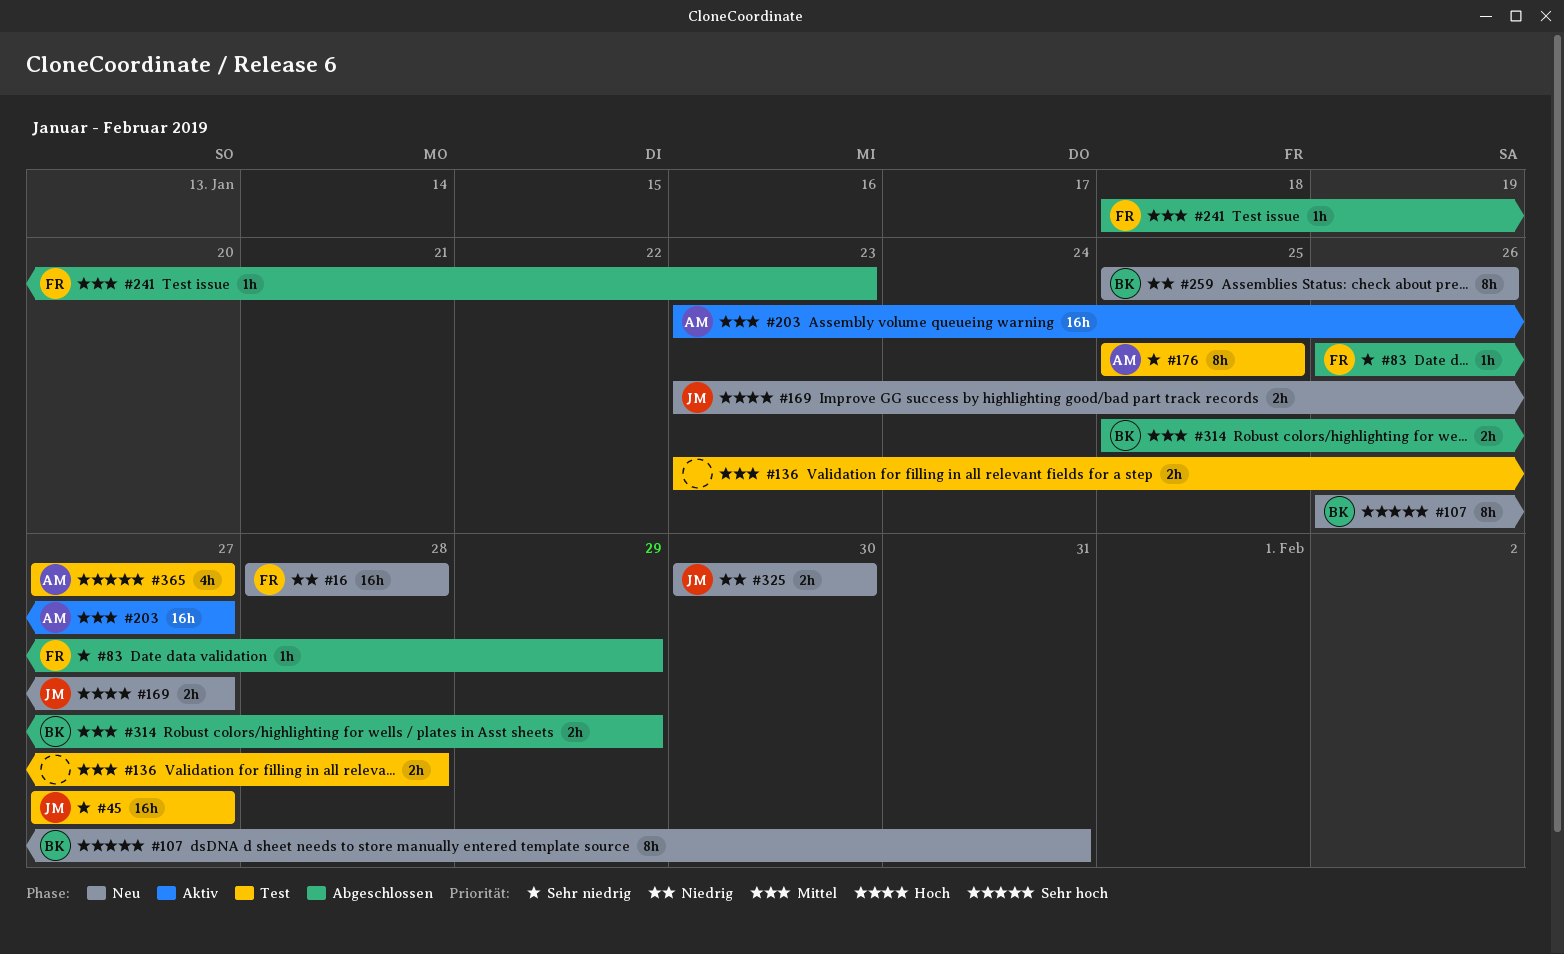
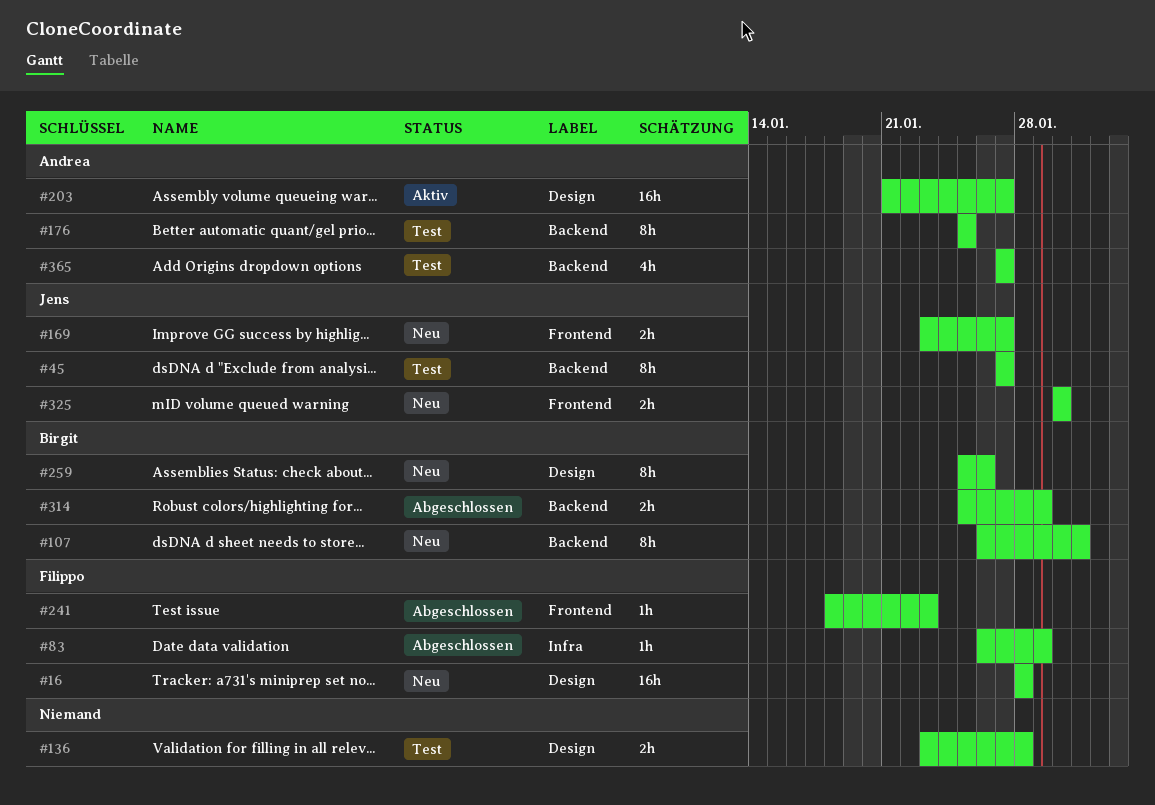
#45, estimate: 16h -> 8h
#203, start: Jan 23 -> Jan 21

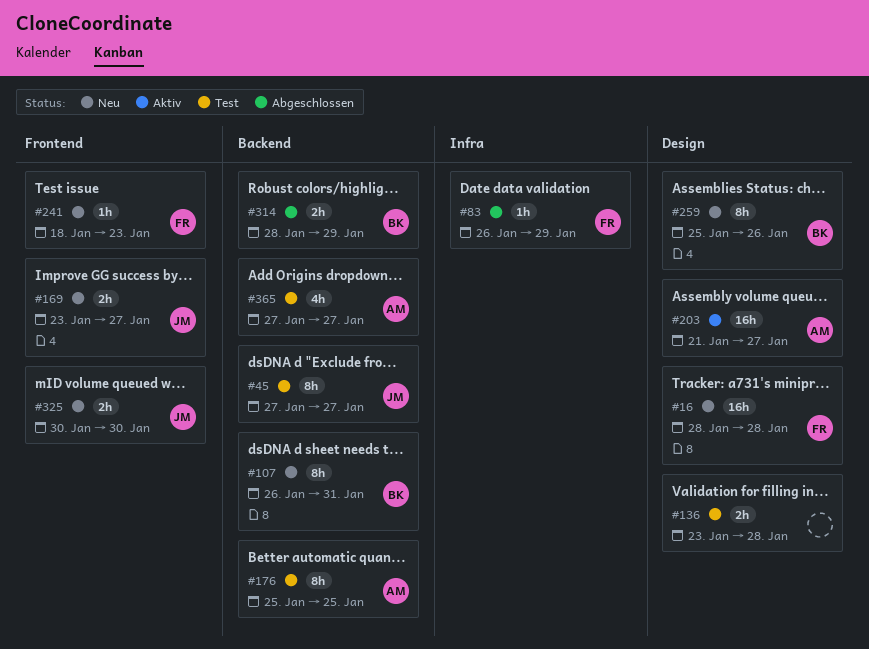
#241, status: Abgeschlossen -> Neu
#314, start: Jan 25 -> Jan 28

